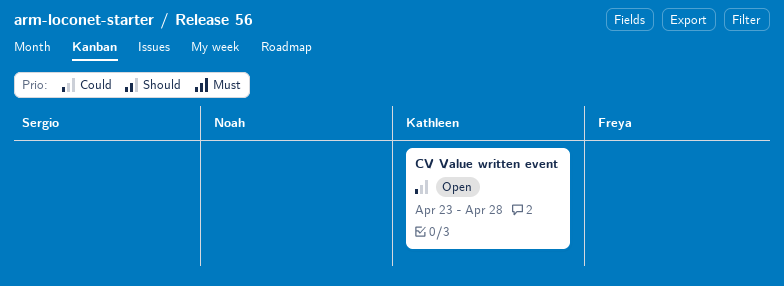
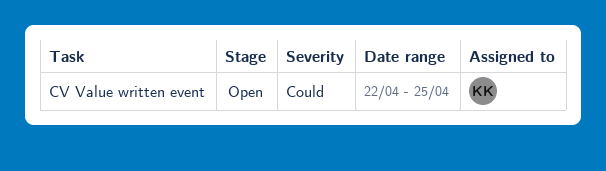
CV Value written event, start: Apr 23 -> Apr 22
CV Value written event, due: Apr 28 -> Apr 25

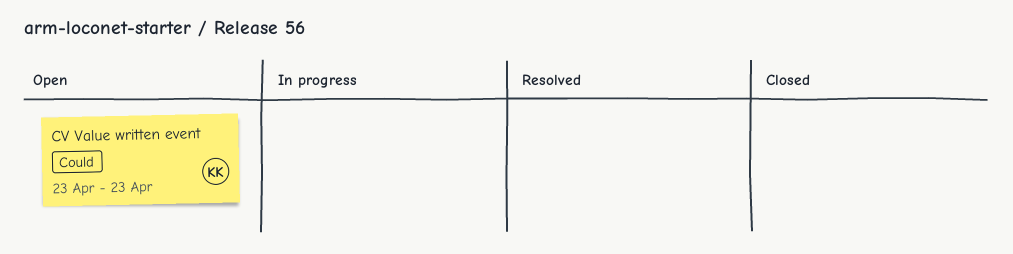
CV Value written event, start: Apr 22 -> Apr 23
CV Value written event, due: Apr 25 -> Apr 23

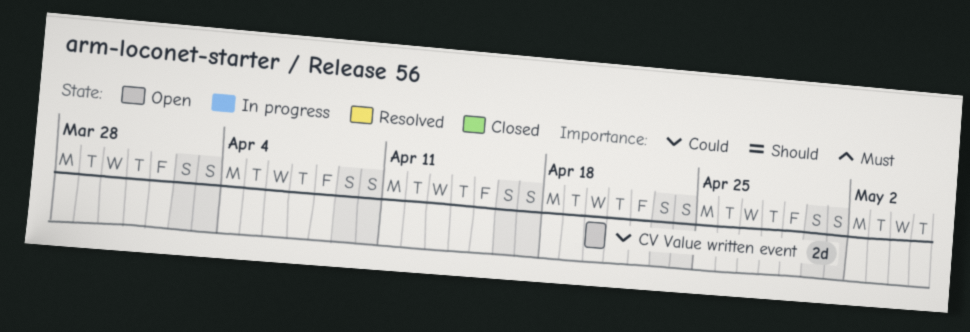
CV Value written event, start: Apr 23 -> Apr 20
CV Value written event, due: Apr 23 -> Apr 20

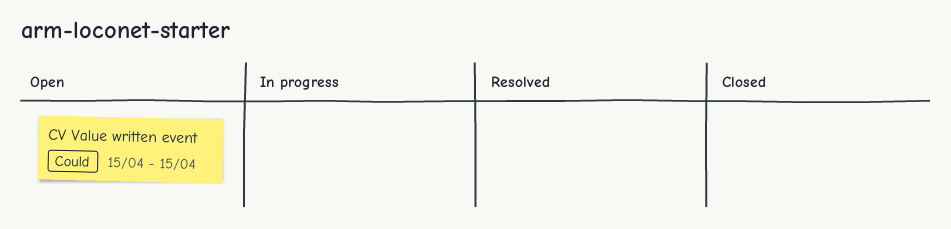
CV Value written event, start: Apr 20 -> Apr 15
CV Value written event, due: Apr 20 -> Apr 15

